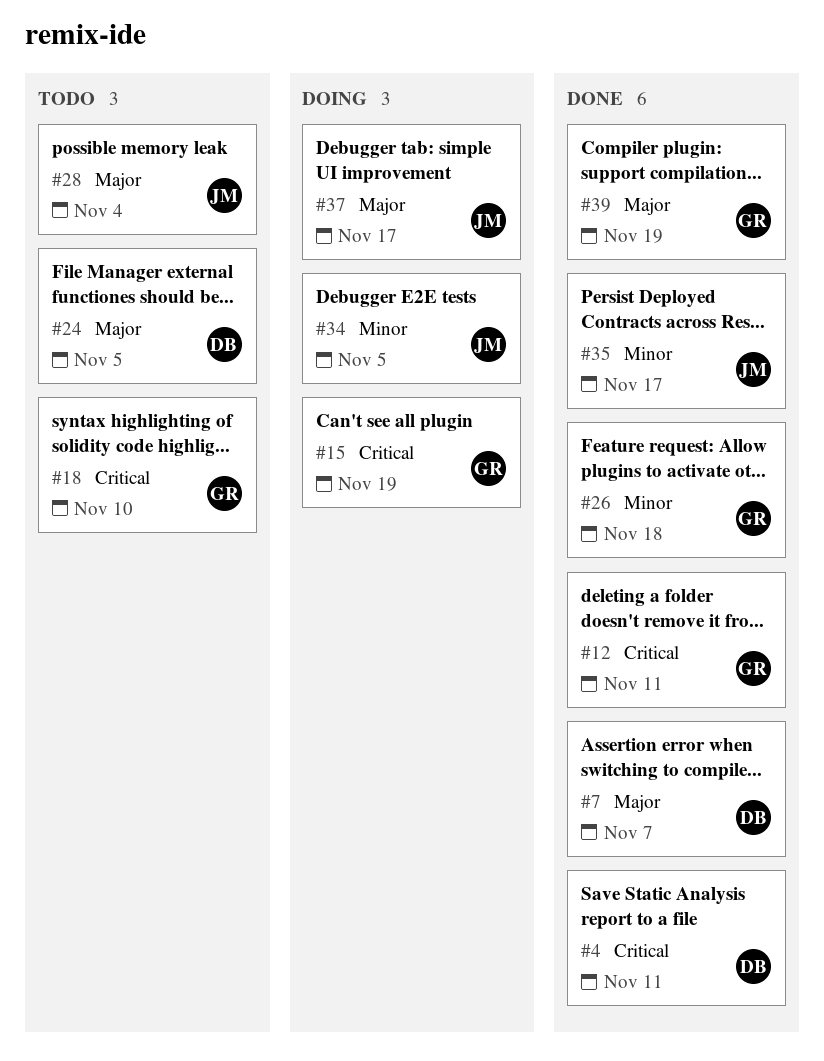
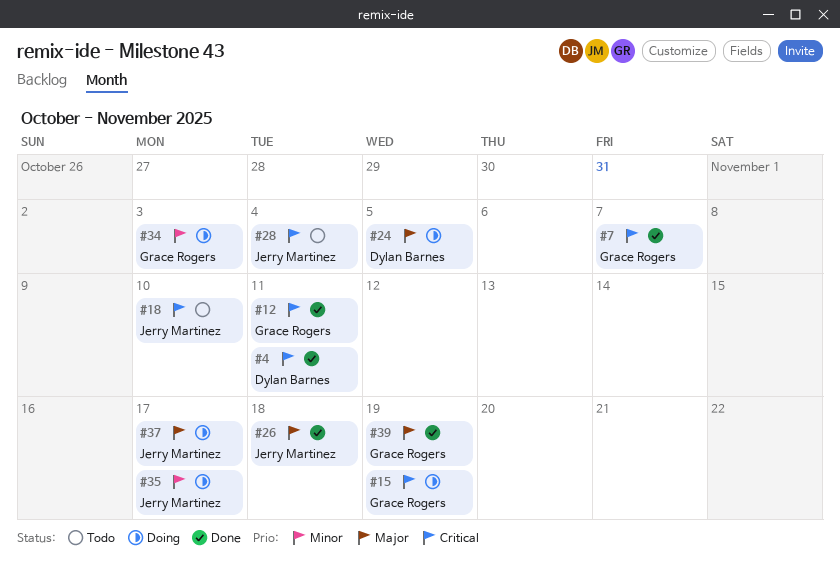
#7, owner: Dylan Barnes -> Grace Rogers
#7, priority: Major -> Critical
#18, owner: Grace Rogers -> Jerry Martinez
#24, status: Todo -> Doing
#26, owner: Grace Rogers -> Jerry Martinez
#26, priority: Minor -> Major
#28, priority: Major -> Critical
#34, owner: Jerry Martinez -> Grace Rogers
#34, due: Nov 5 -> Nov 3
#35, status: Done -> Doing

